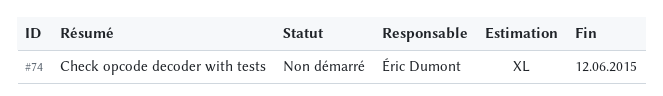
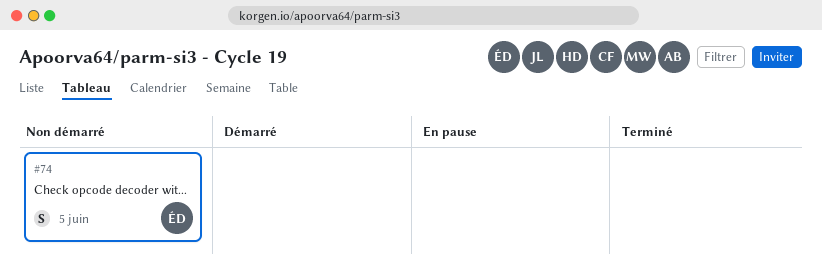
#74, estimate: XL -> S
#74, due: Jun 12 -> Jun 5

